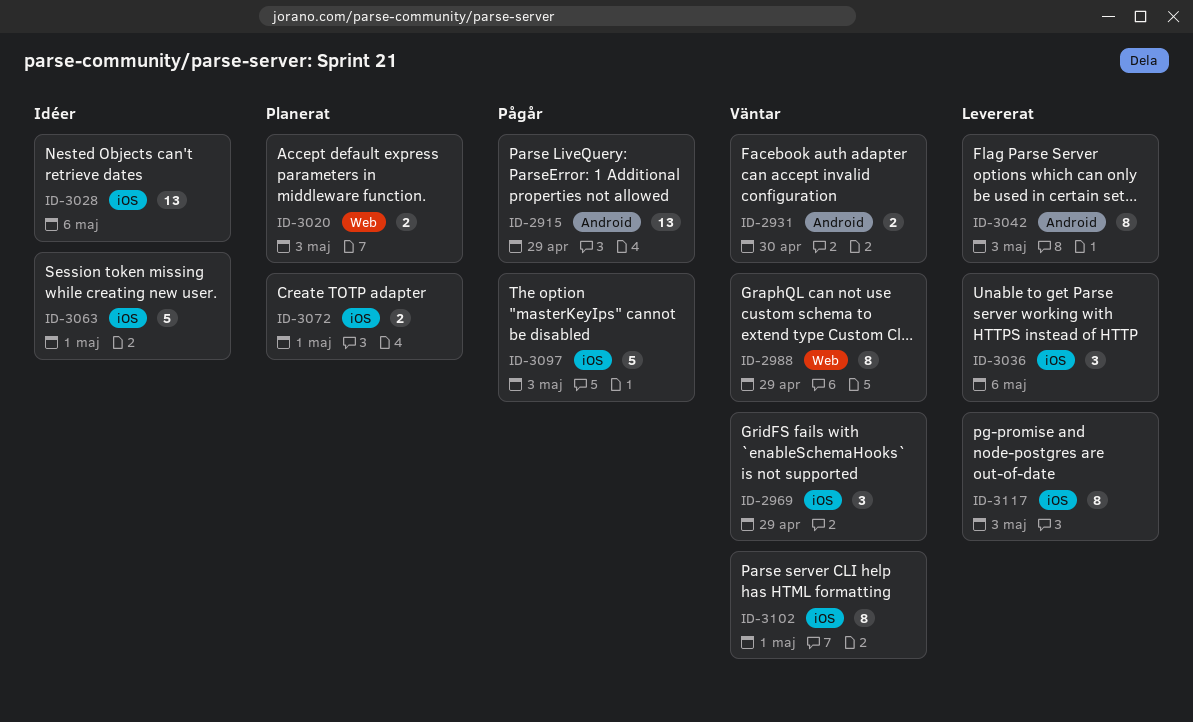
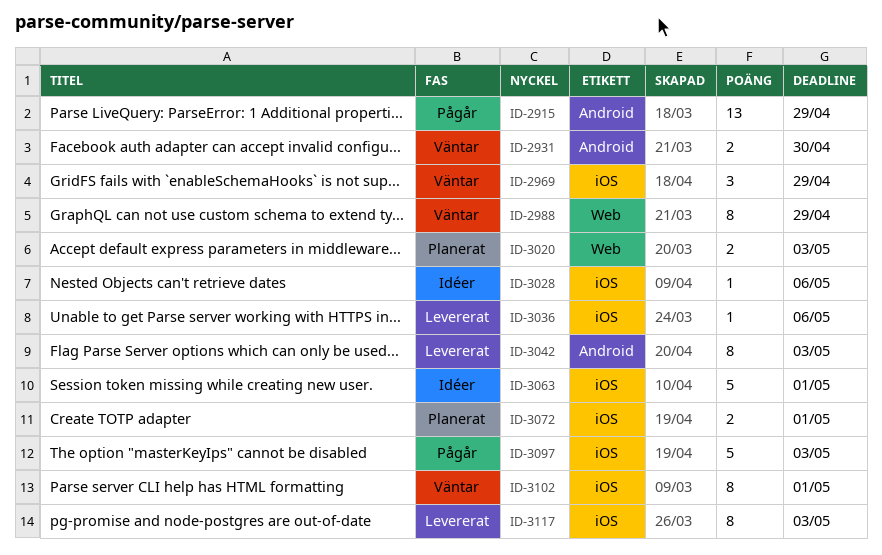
ID-3028, estimate: 13 -> 1
ID-3036, estimate: 3 -> 1

